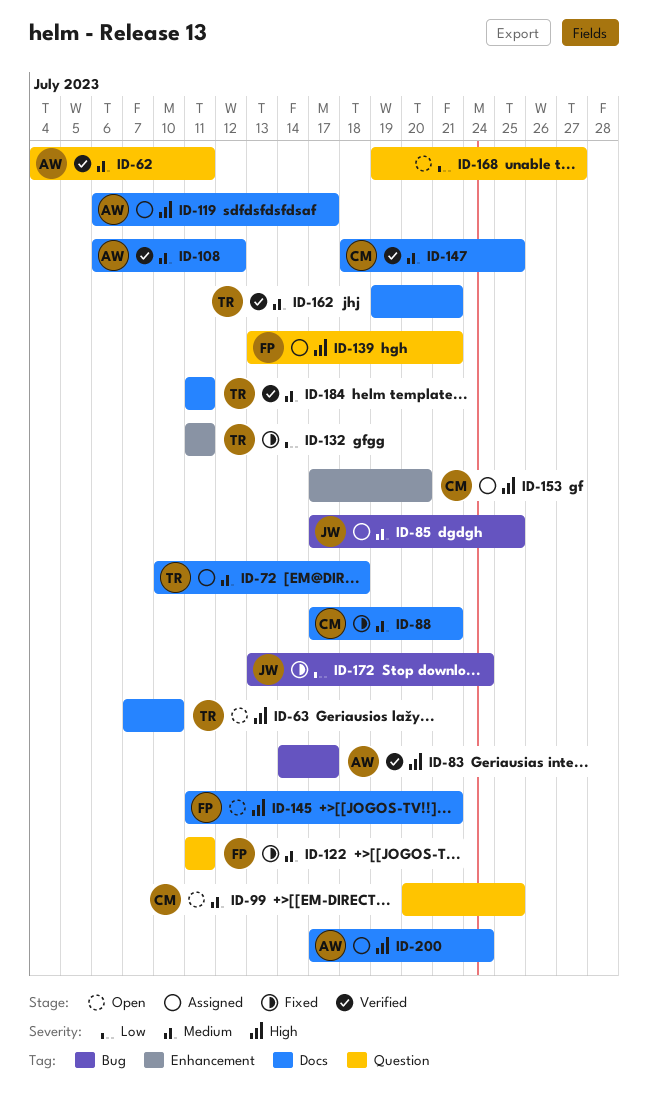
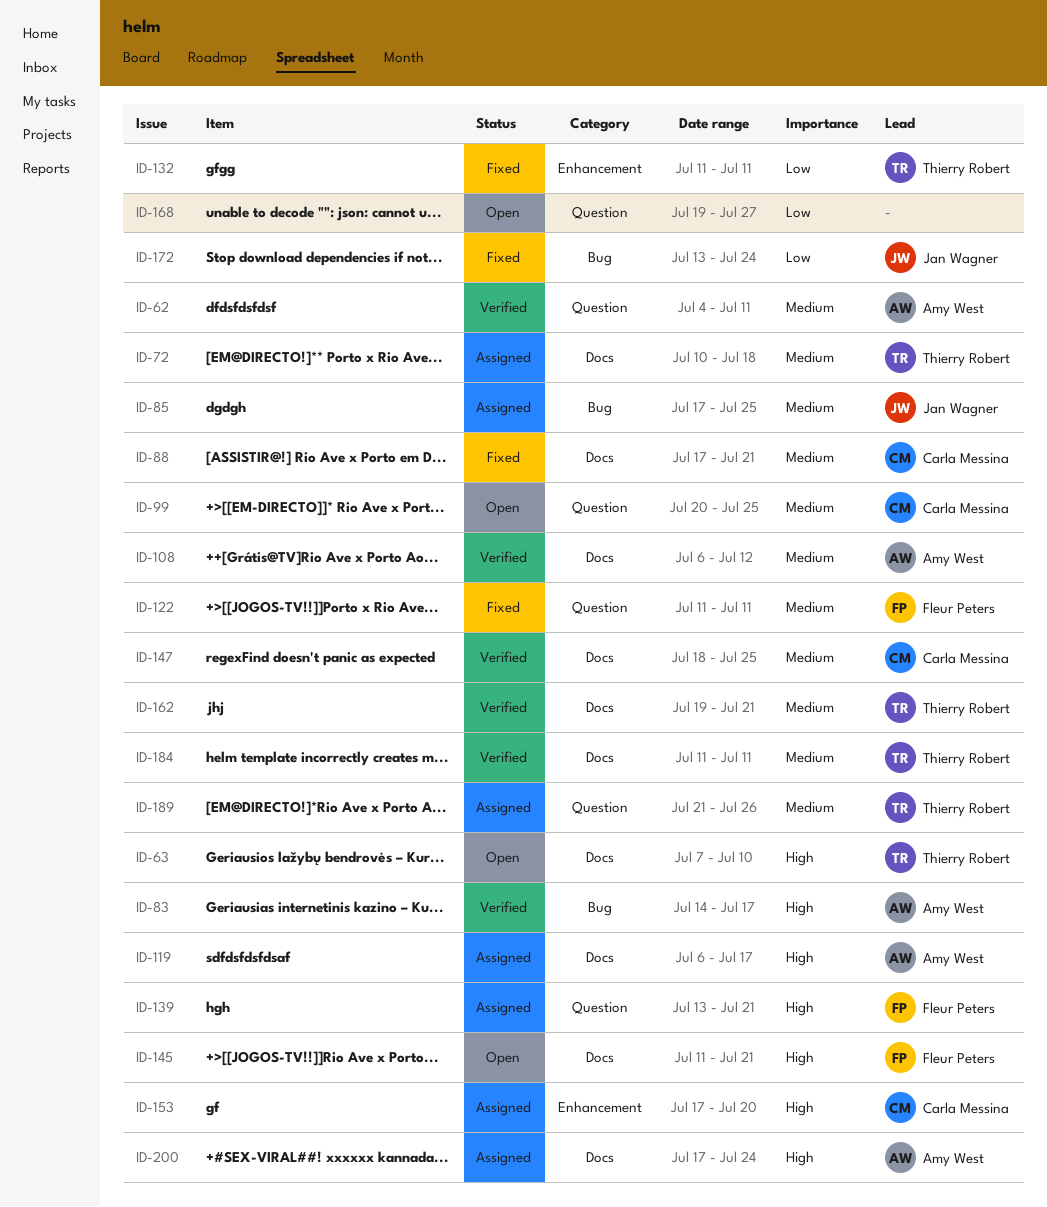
ID-189: none -> present

